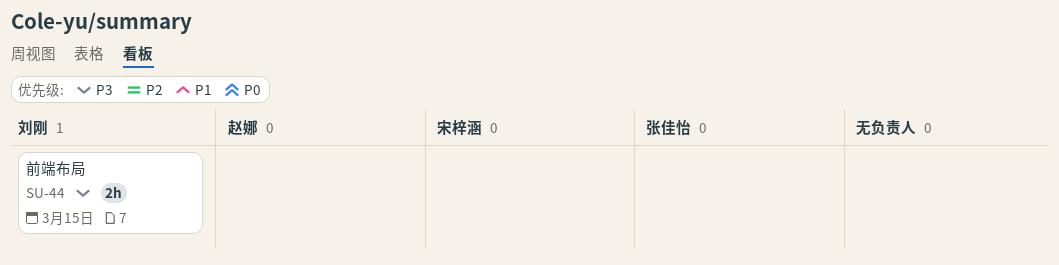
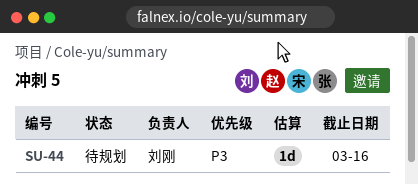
SU-44, estimate: 2h -> 1d
SU-44, due: Mar 15 -> Mar 16

